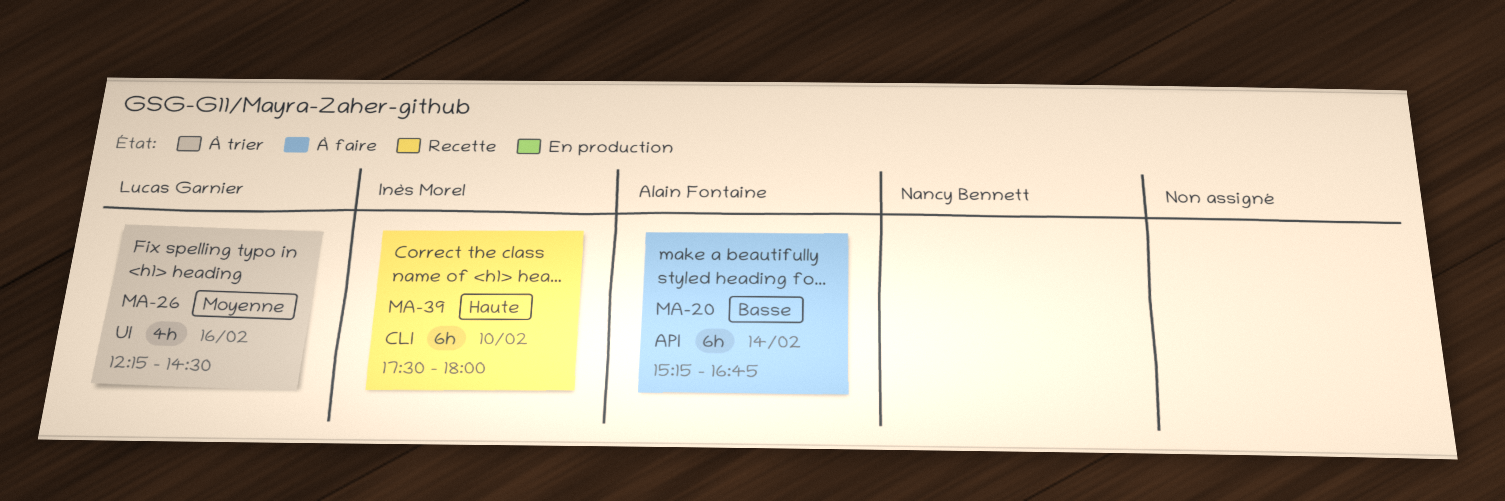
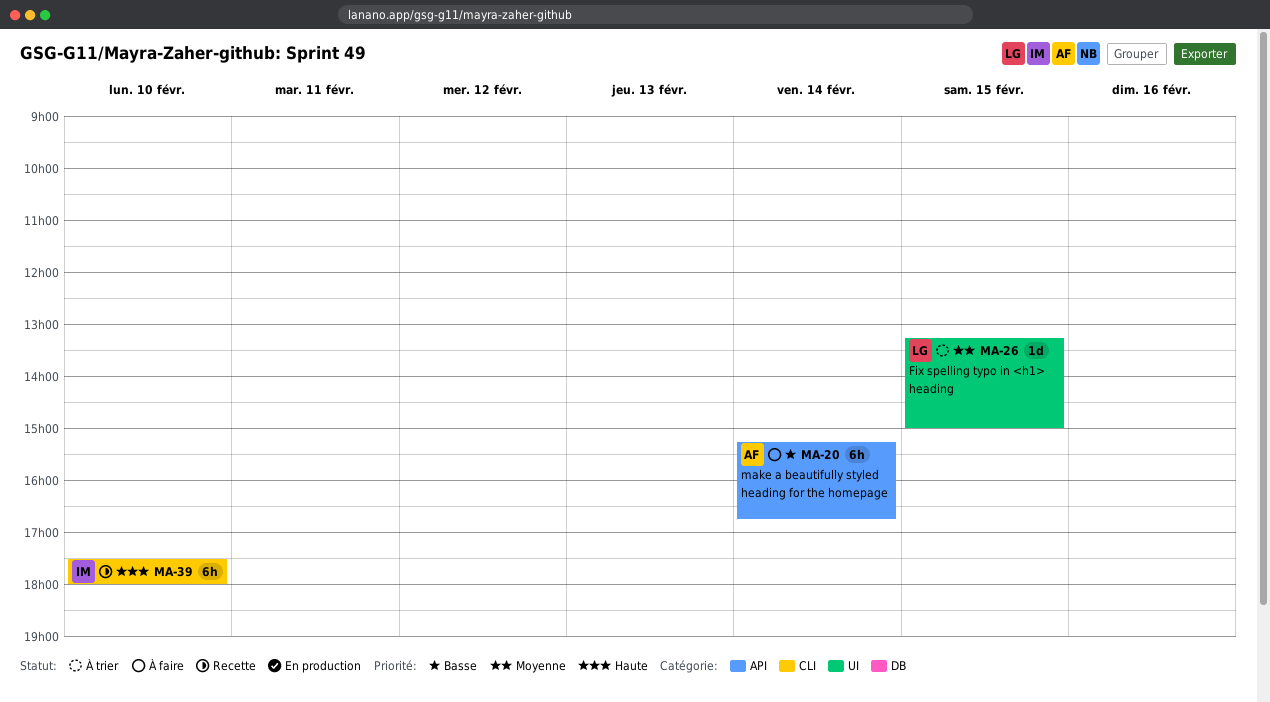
MA-26, estimate: 4h -> 1d
MA-26, day: Feb 16 -> Feb 15
MA-26, begins: 12:15 -> 13:15
MA-26, ends: 14:30 -> 15:00

